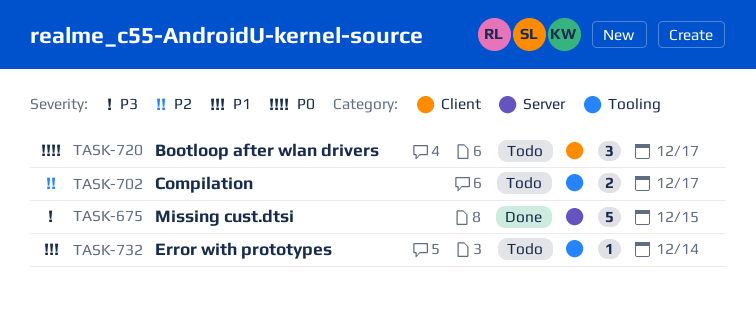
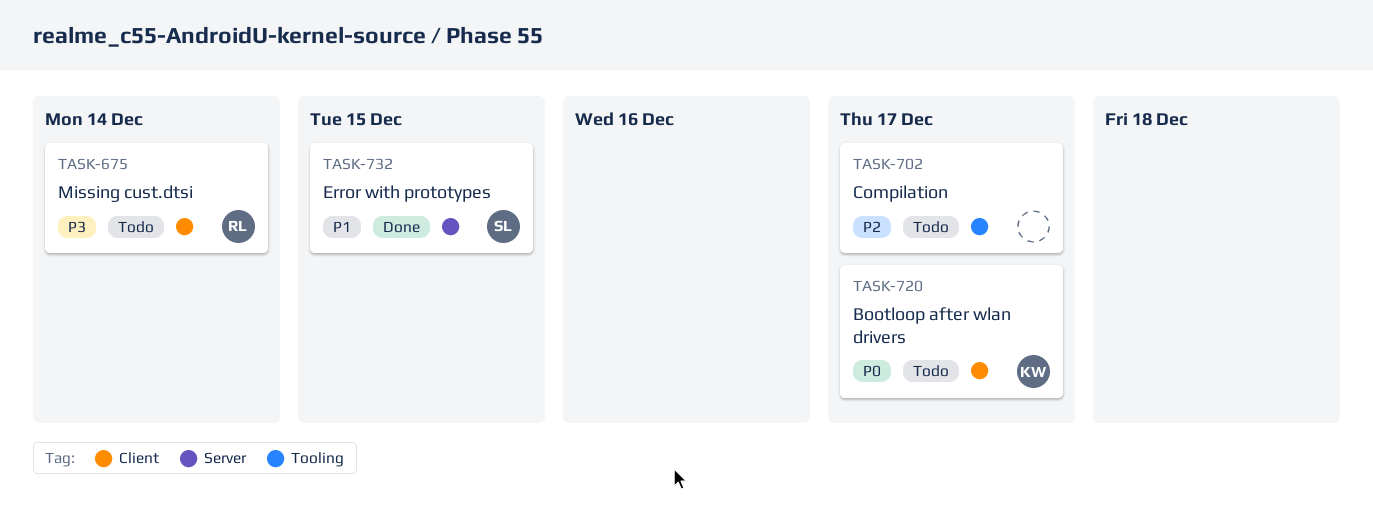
TASK-675, status: Done -> Todo
TASK-675, label: Server -> Client
TASK-675, due: Dec 15 -> Dec 14
TASK-732, status: Todo -> Done
TASK-732, label: Tooling -> Server
TASK-732, due: Dec 14 -> Dec 15

